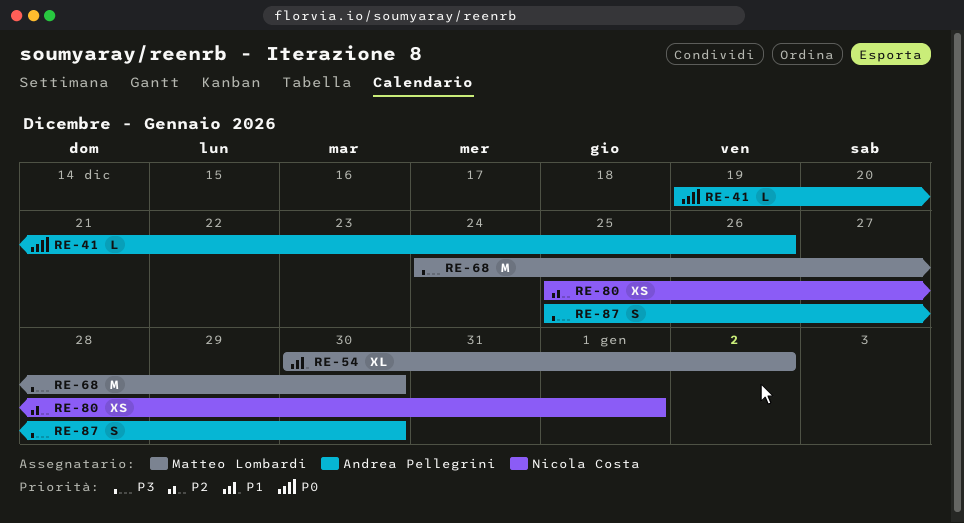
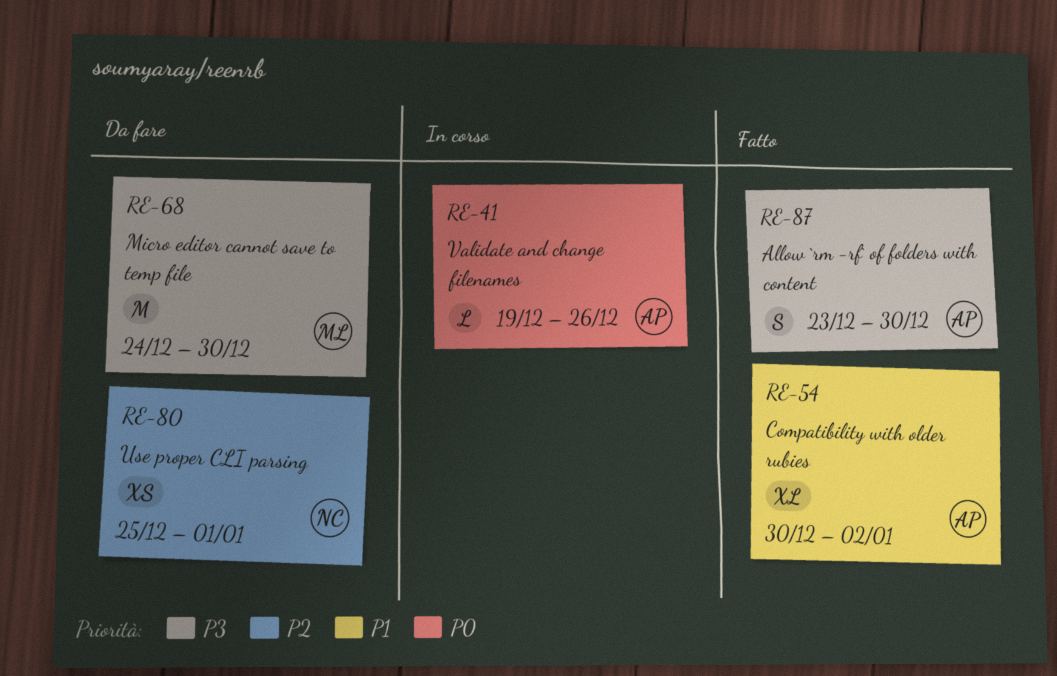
RE-54, owner: Matteo Lombardi -> Andrea Pellegrini
RE-87, start: Dec 25 -> Dec 23

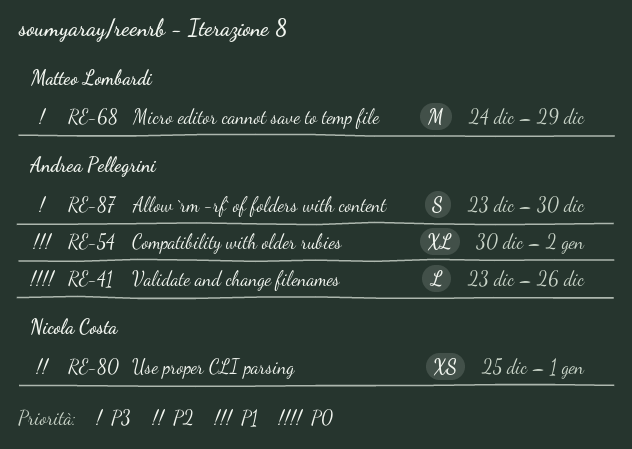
RE-41, start: Dec 19 -> Dec 23
RE-68, due: Dec 30 -> Dec 29

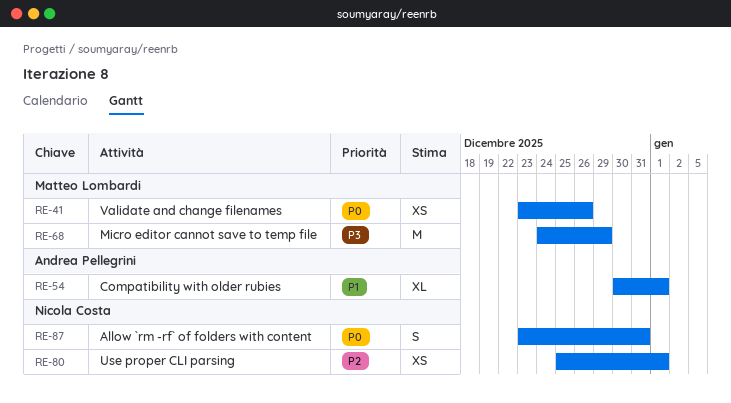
RE-41, owner: Andrea Pellegrini -> Matteo Lombardi
RE-41, estimate: L -> XS
RE-54, due: Jan 2 -> Jan 1
RE-87, owner: Andrea Pellegrini -> Nicola Costa
RE-87, priority: P3 -> P0
RE-87, due: Dec 30 -> Dec 31

